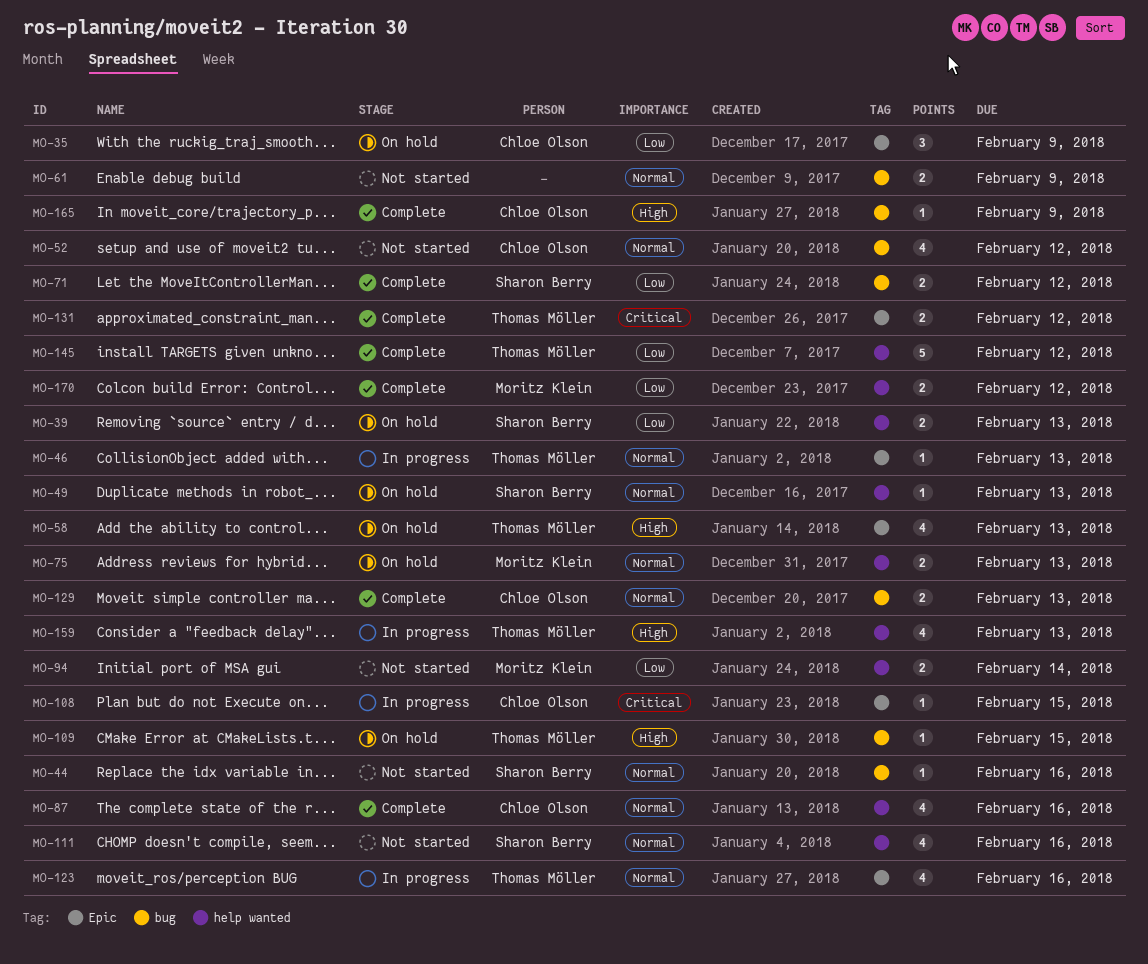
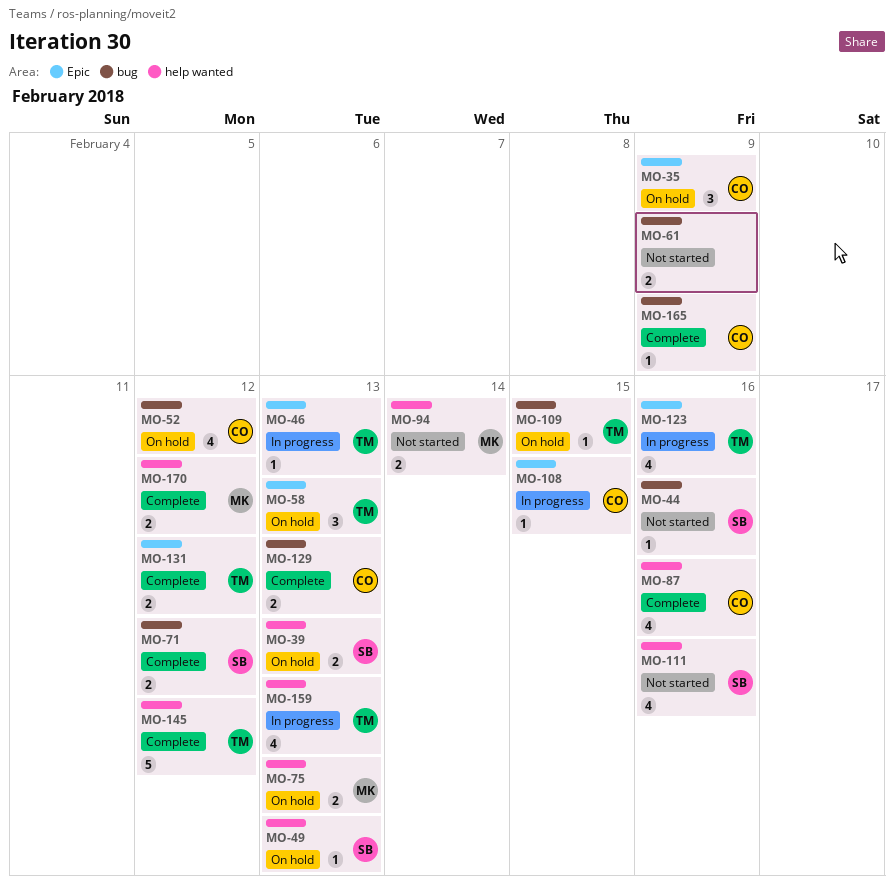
MO-52, status: Not started -> On hold
MO-58, estimate: 4 -> 3

